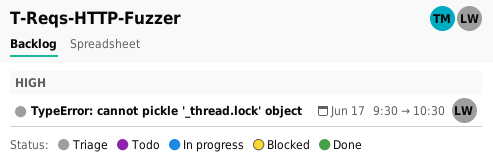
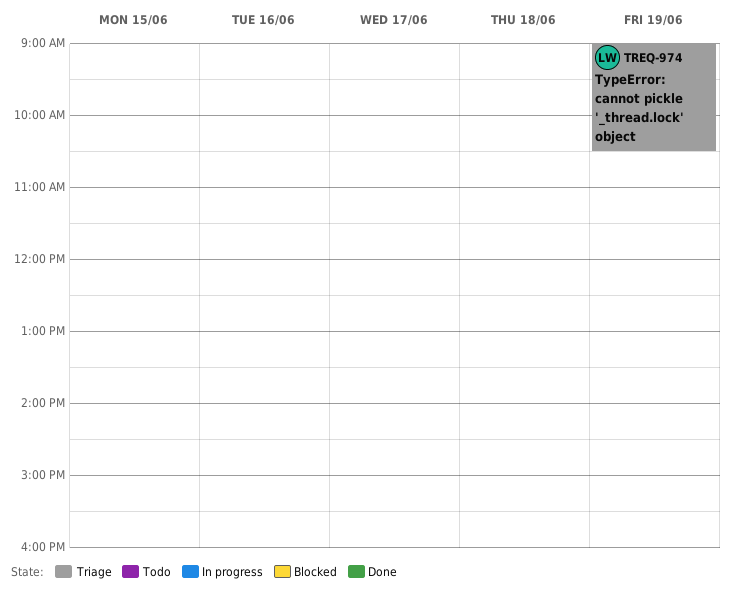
TypeError: cannot pickle '_thread.lock' object, day: Jun 17 -> Jun 19
TypeError: cannot pickle '_thread.lock' object, begins: 09:30 -> 09:00

